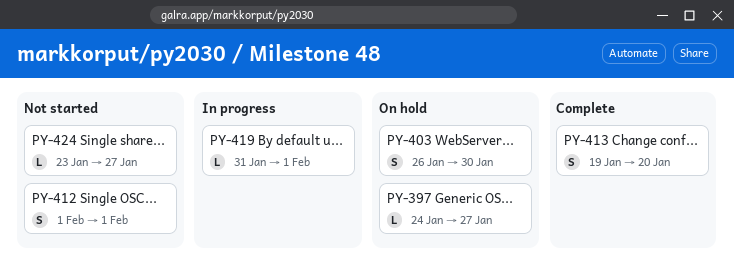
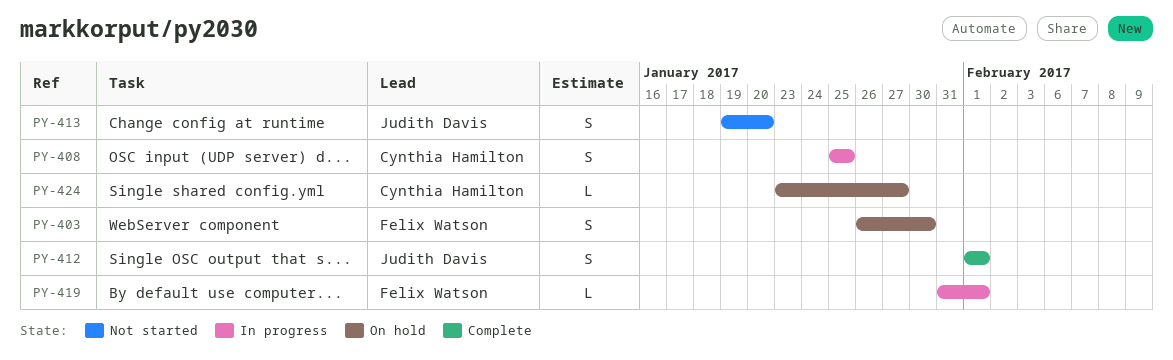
PY-397: present -> none
PY-408: none -> present
PY-412, status: Not started -> Complete
PY-413, status: Complete -> Not started
PY-424, status: Not started -> On hold

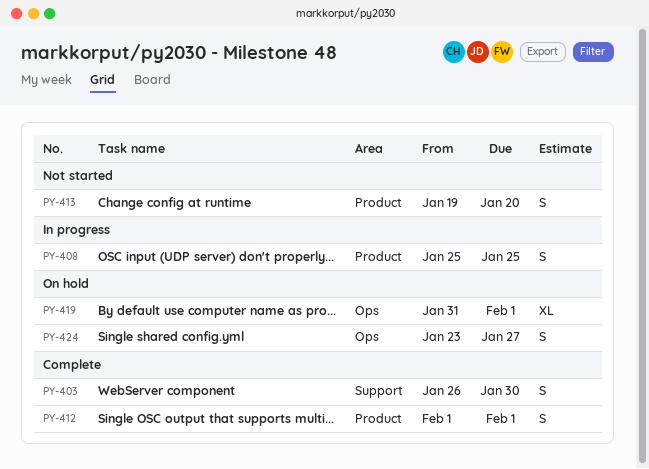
PY-403, status: On hold -> Complete
PY-419, status: In progress -> On hold
PY-419, estimate: L -> XL
PY-424, estimate: L -> S

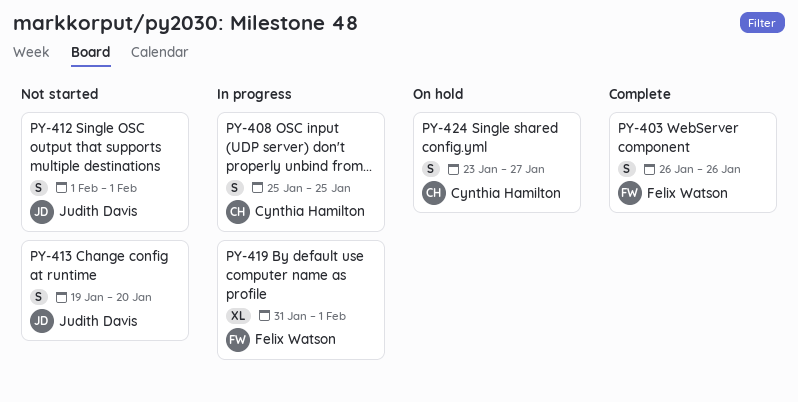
PY-403, due: Jan 30 -> Jan 26
PY-412, status: Complete -> Not started
PY-419, status: On hold -> In progress

